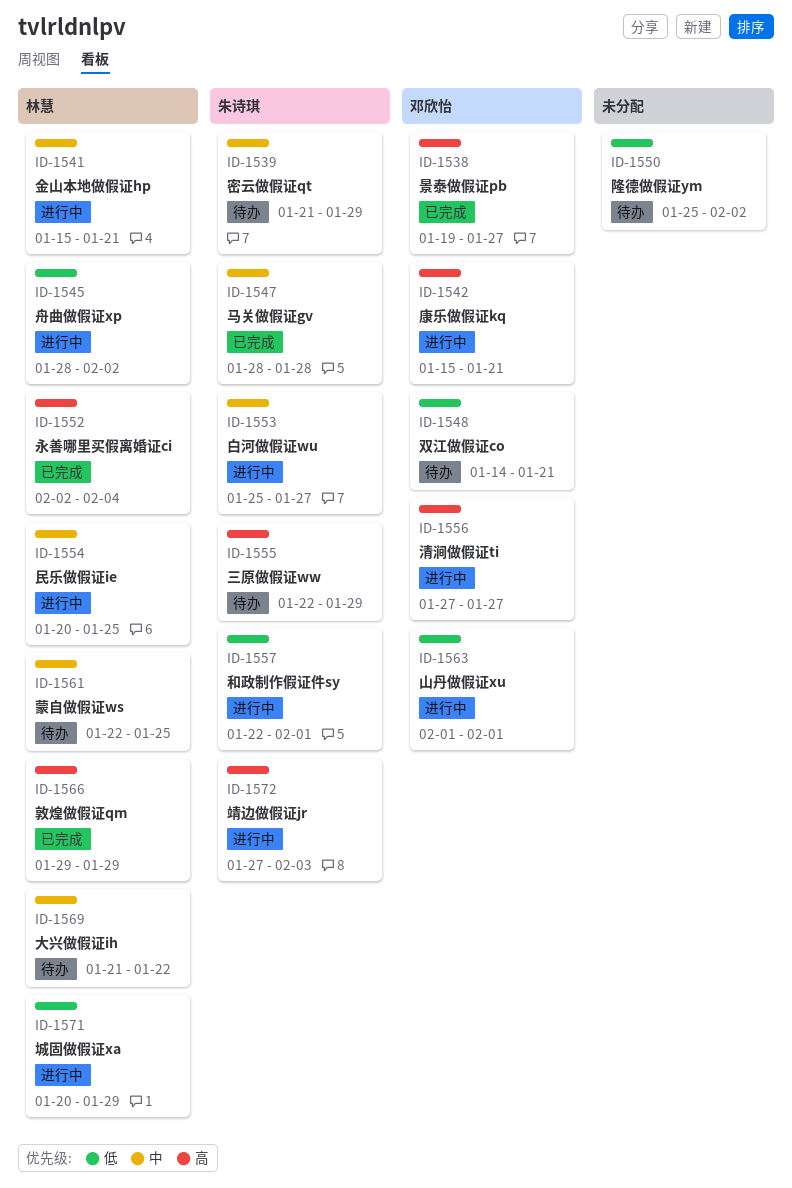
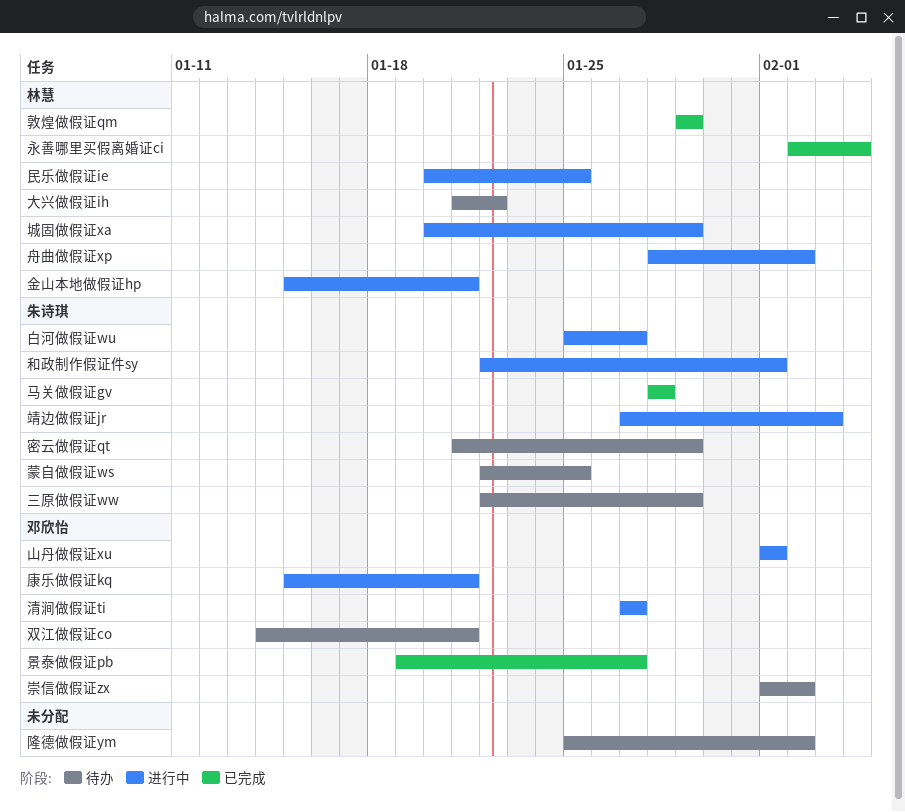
崇信做假证zx: none -> present
蒙自做假证ws, owner: 林慧 -> 朱诗琪

